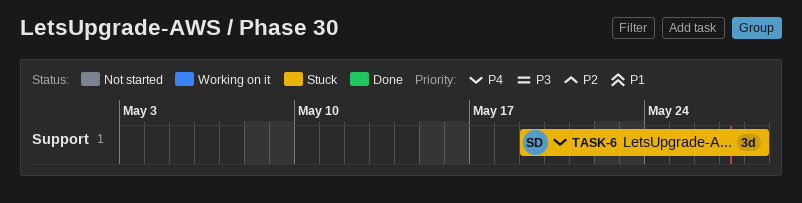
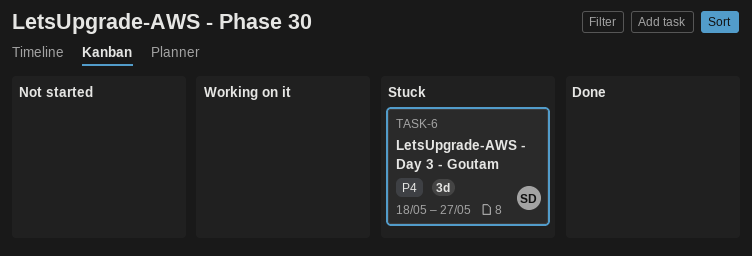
TASK-6, start: May 19 -> May 18
TASK-6, due: May 28 -> May 27

